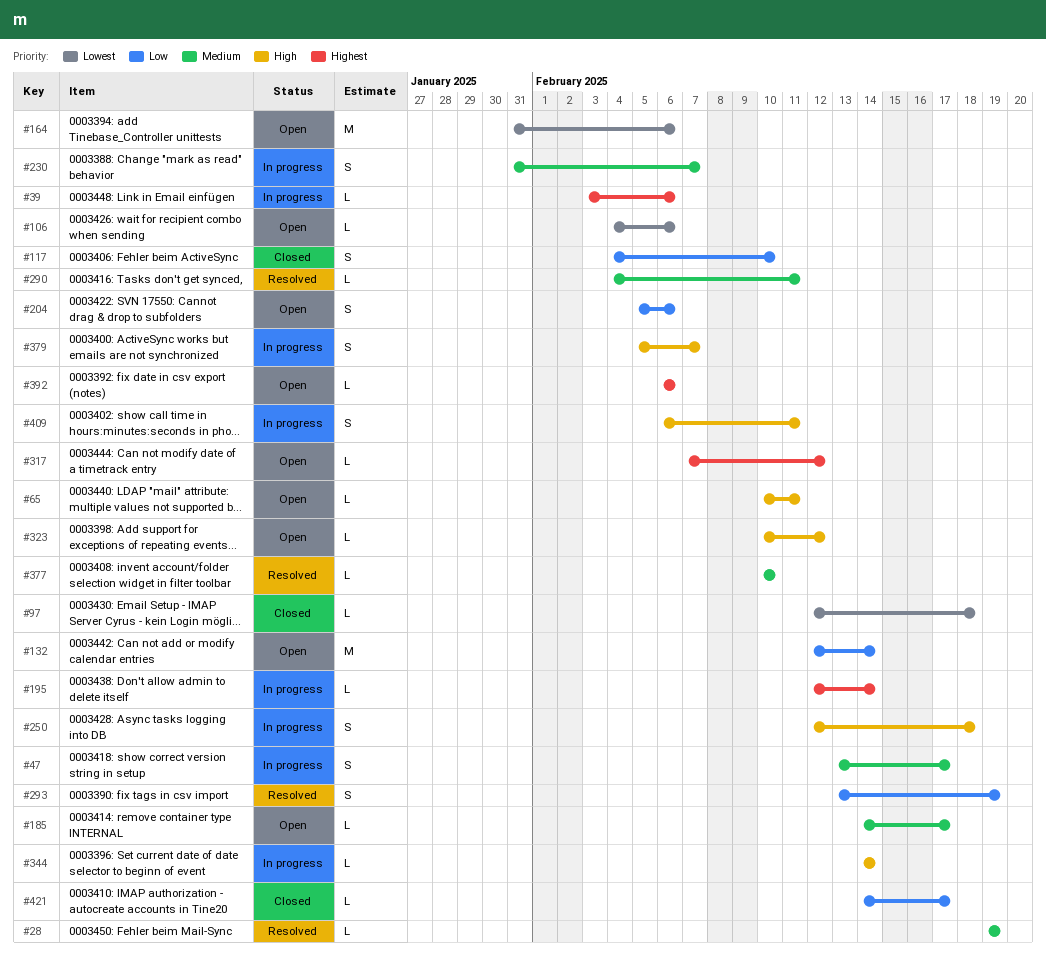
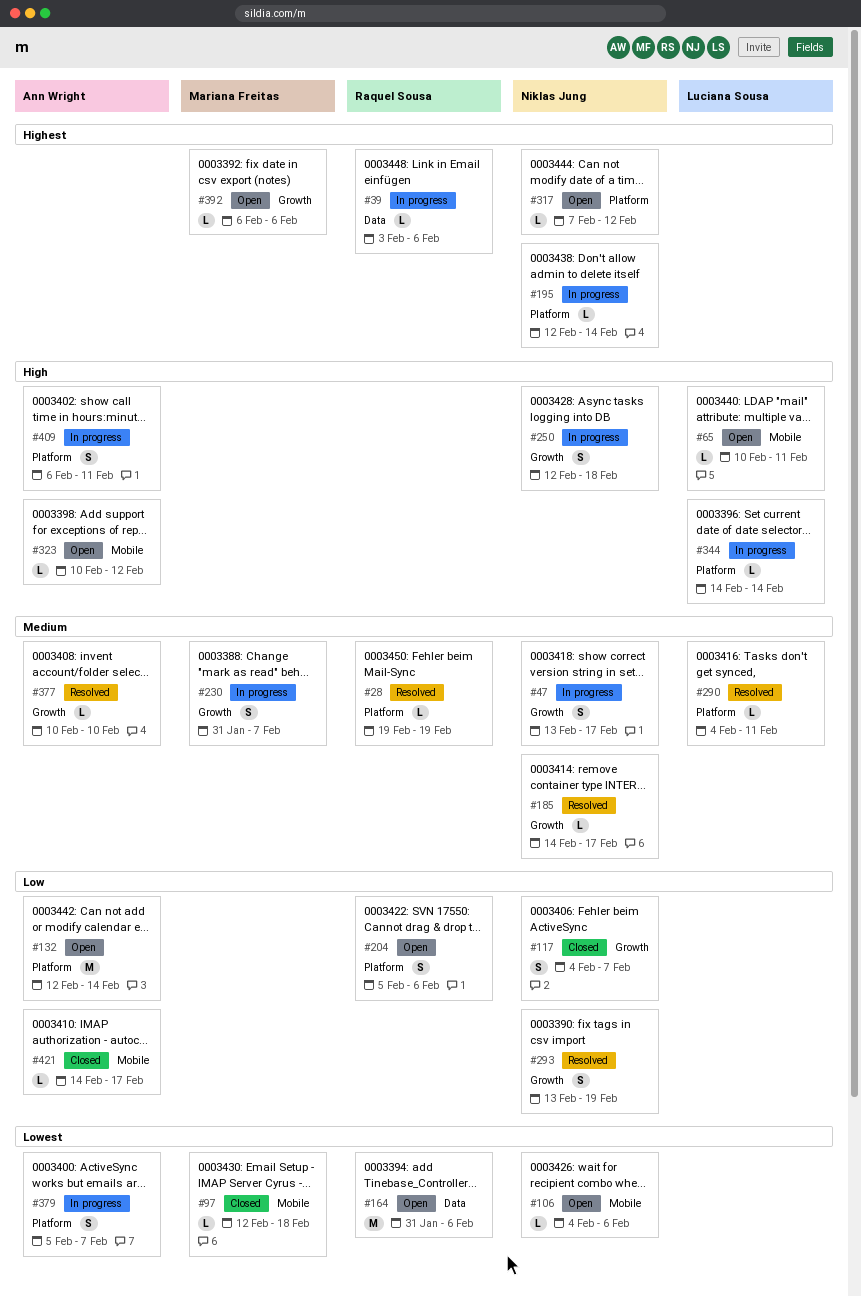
#117, due: Feb 10 -> Feb 7
#185, status: Open -> Resolved
#379, priority: High -> Lowest

